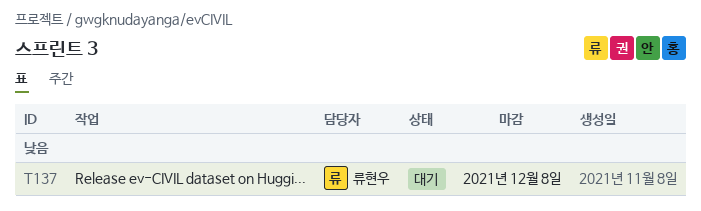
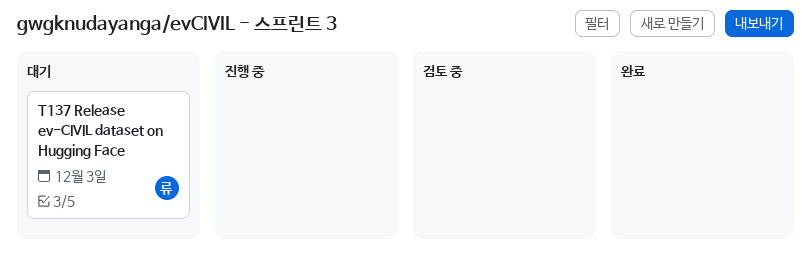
T137, due: Dec 8 -> Dec 3

